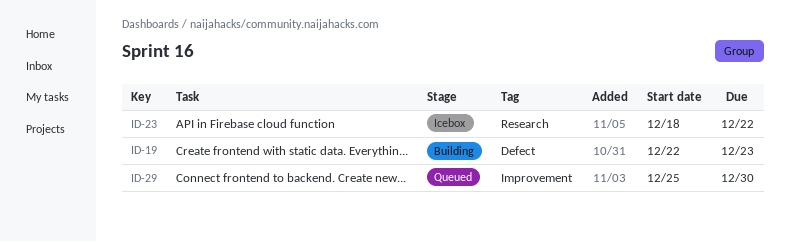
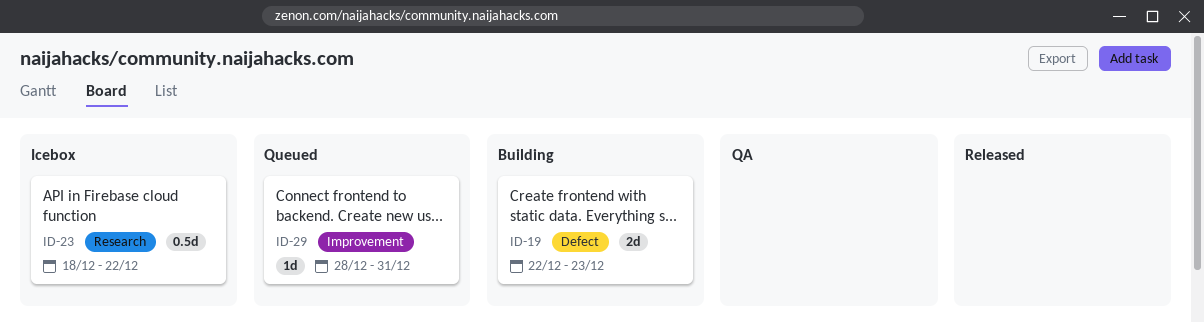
ID-29, start: Dec 25 -> Dec 28
ID-29, due: Dec 30 -> Dec 31

